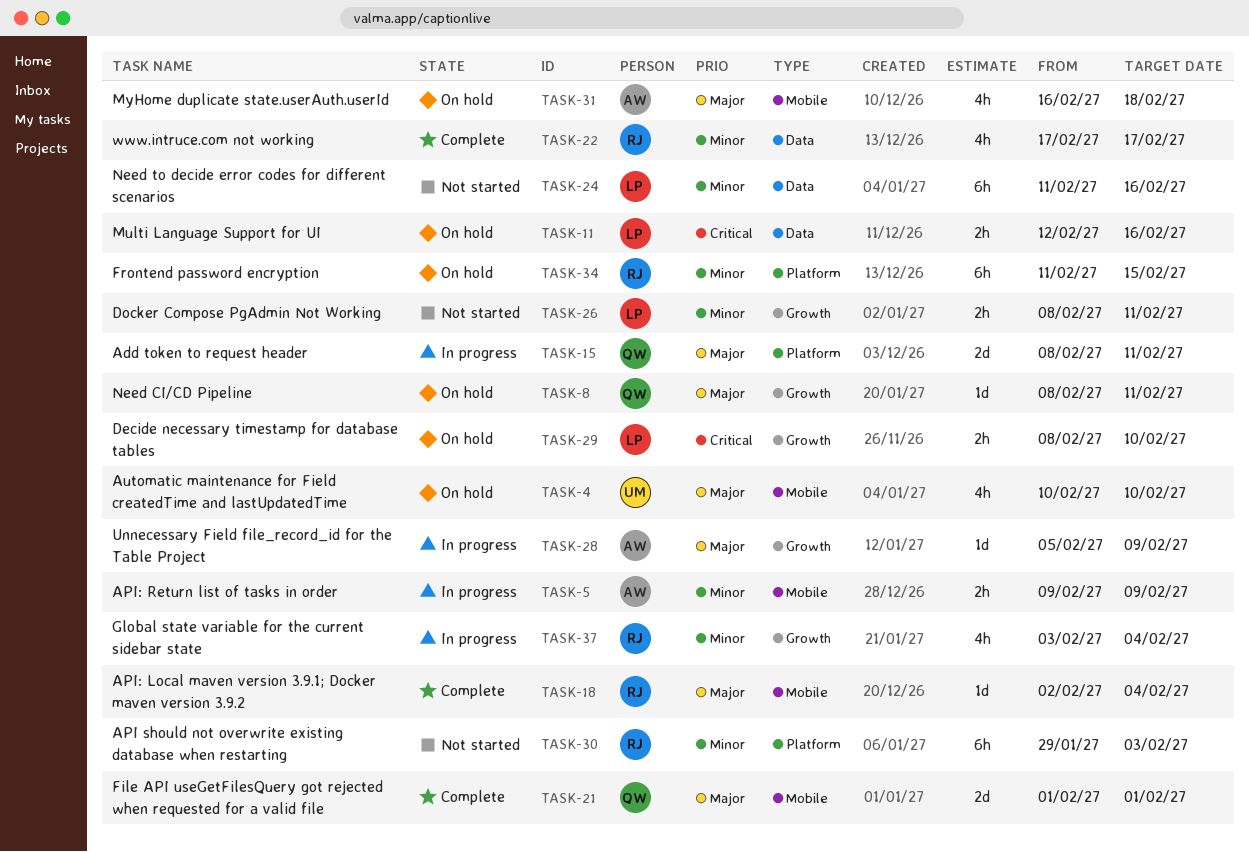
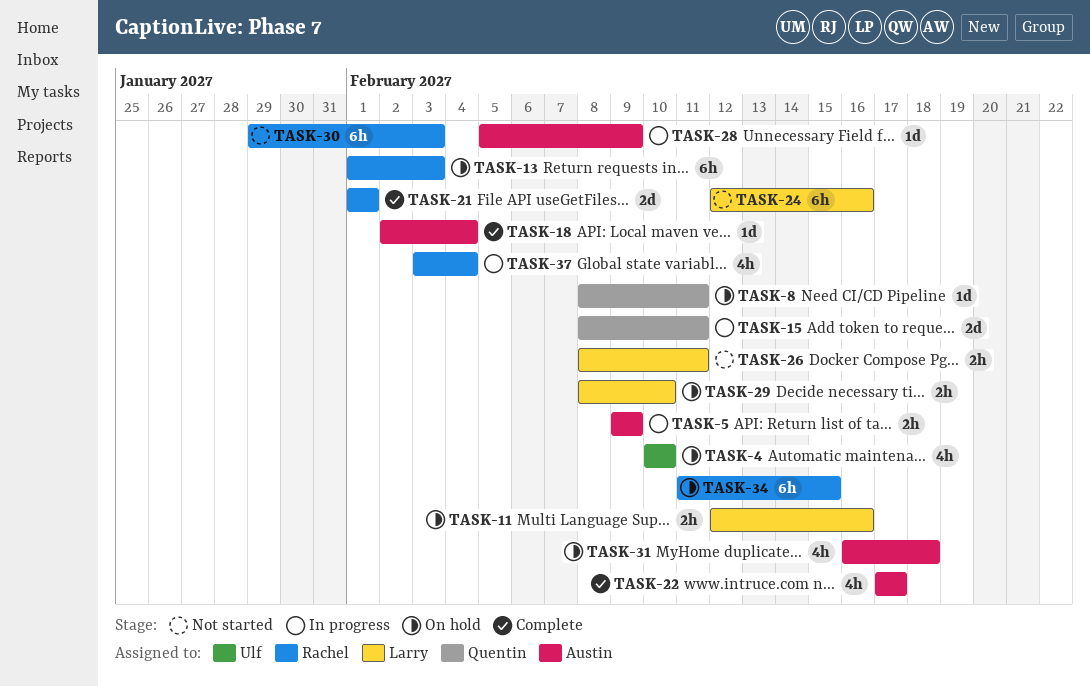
TASK-13: none -> present
TASK-18, owner: Rachel -> Austin
TASK-21, owner: Quentin -> Rachel
TASK-22, owner: Rachel -> Austin
TASK-24, start: Feb 11 -> Feb 12

